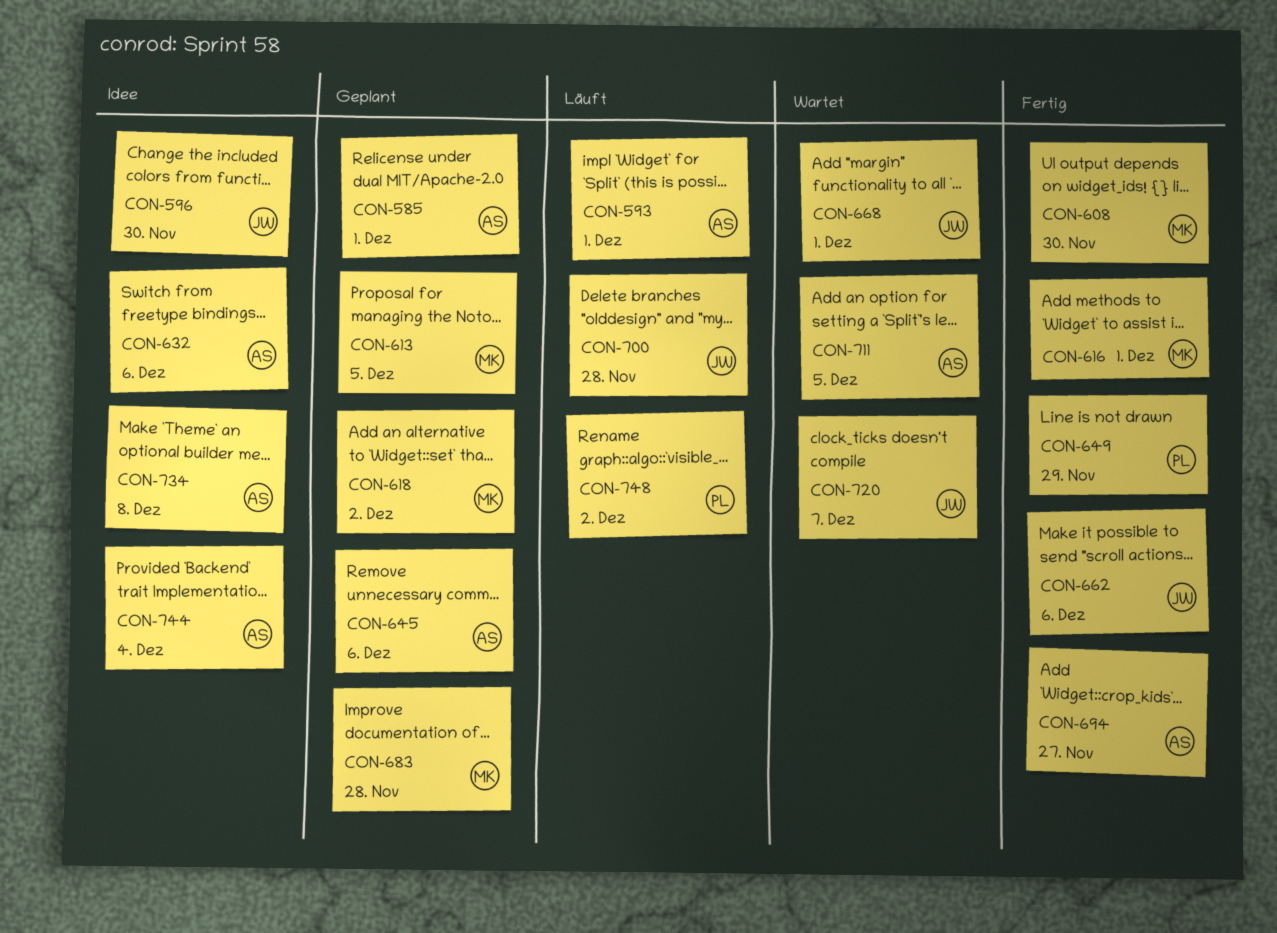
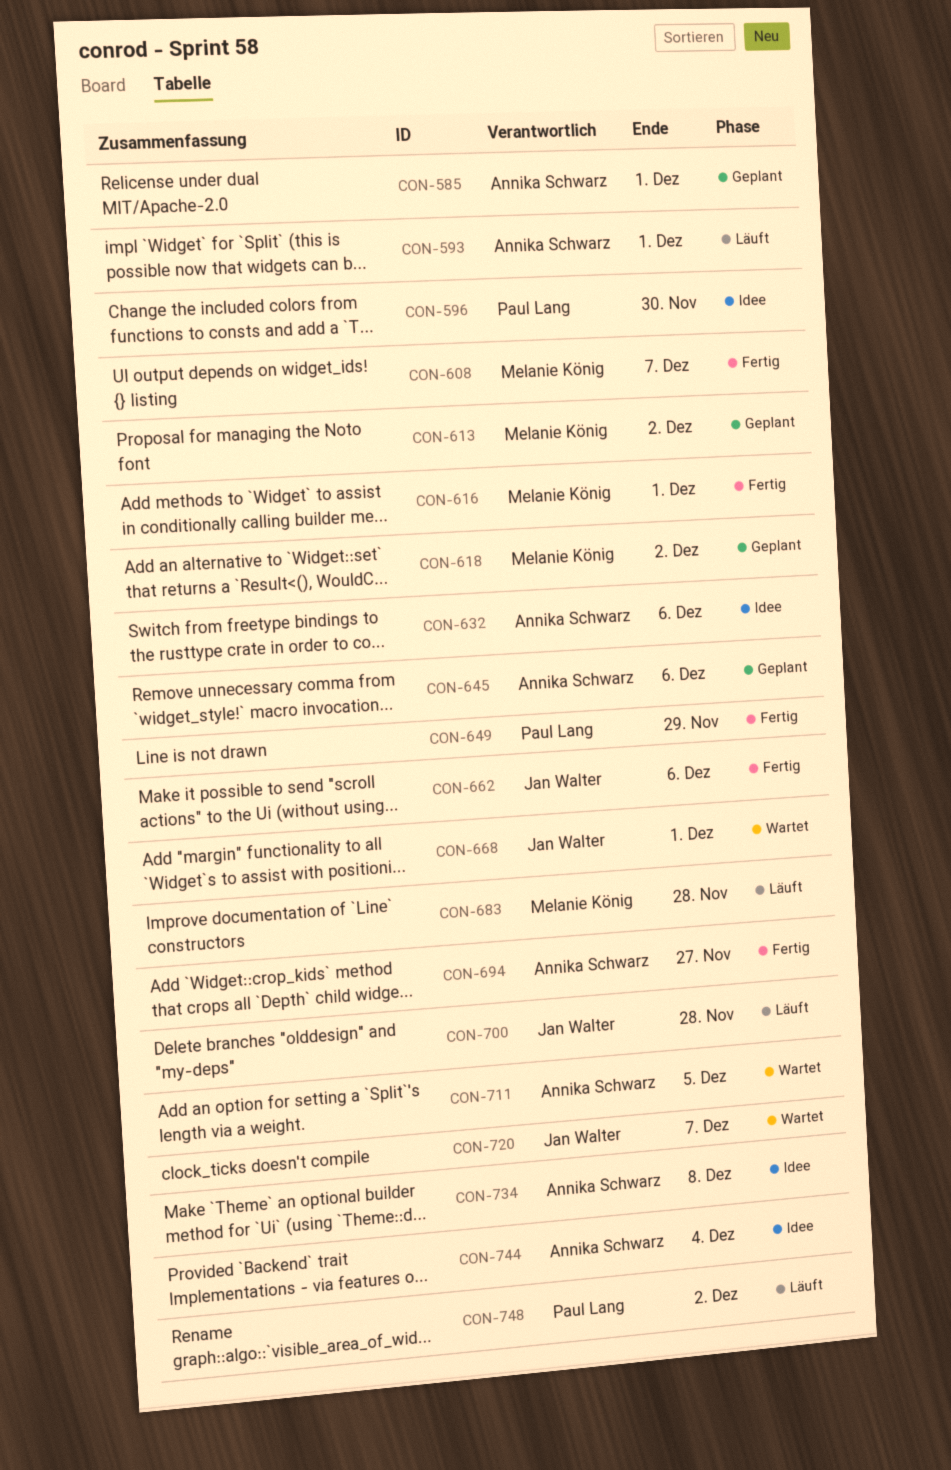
CON-596, owner: Jan Walter -> Paul Lang
CON-608, due: Nov 30 -> Dec 7
CON-613, due: Dec 5 -> Dec 2
CON-683, status: Geplant -> Läuft

